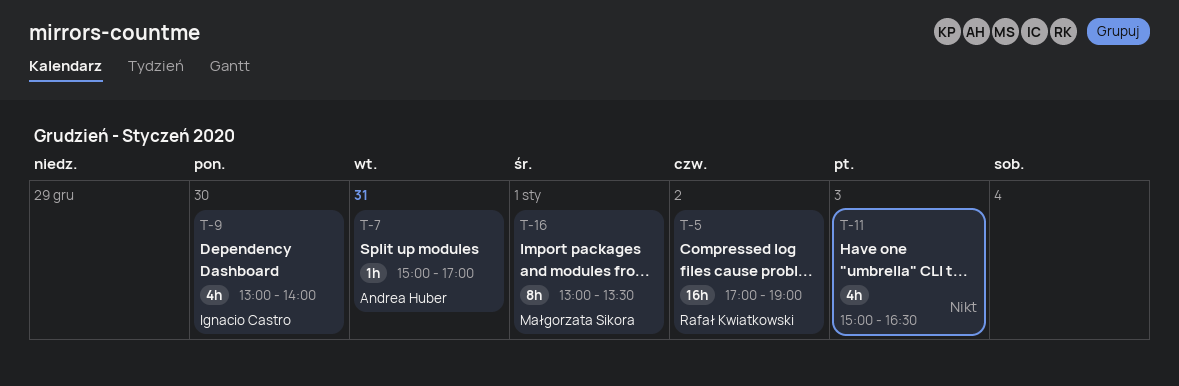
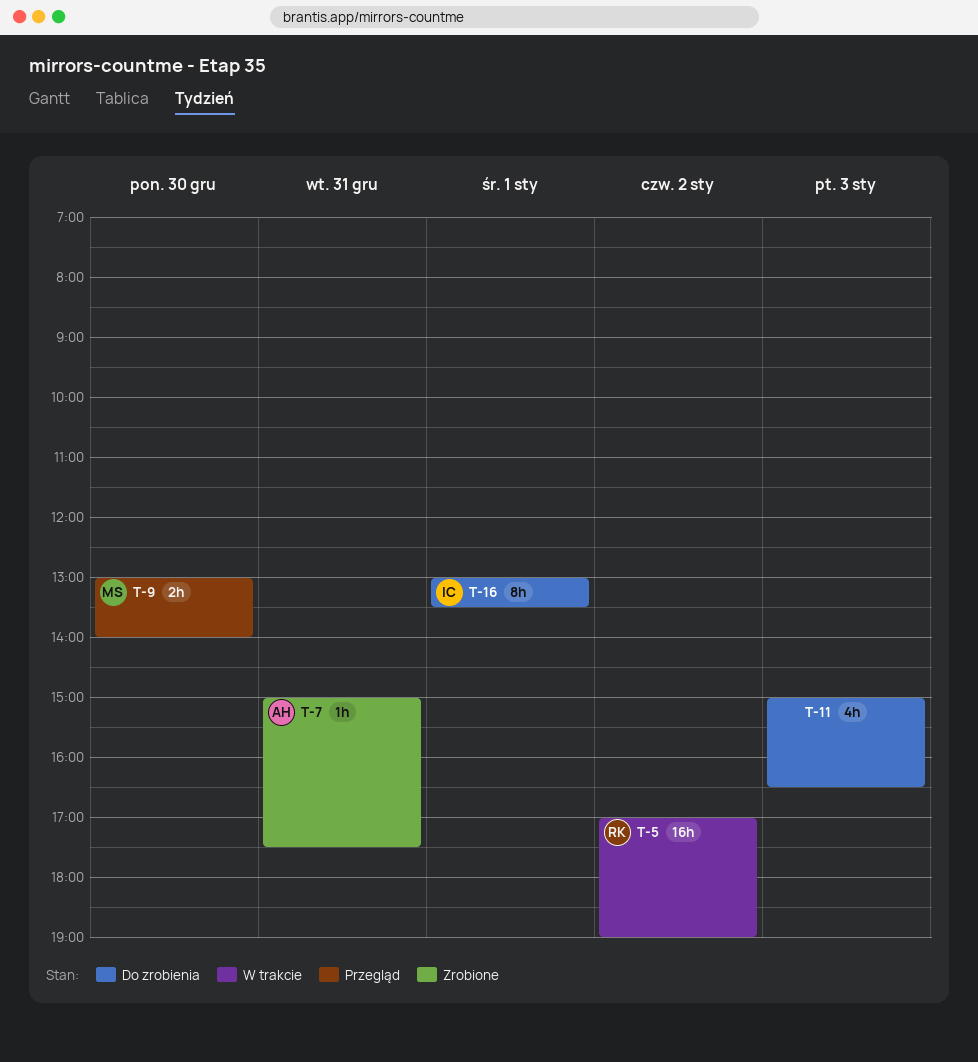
T-7, ends: 17:00 -> 17:30
T-9, owner: Ignacio Castro -> Małgorzata Sikora
T-9, estimate: 4h -> 2h
T-16, owner: Małgorzata Sikora -> Ignacio Castro

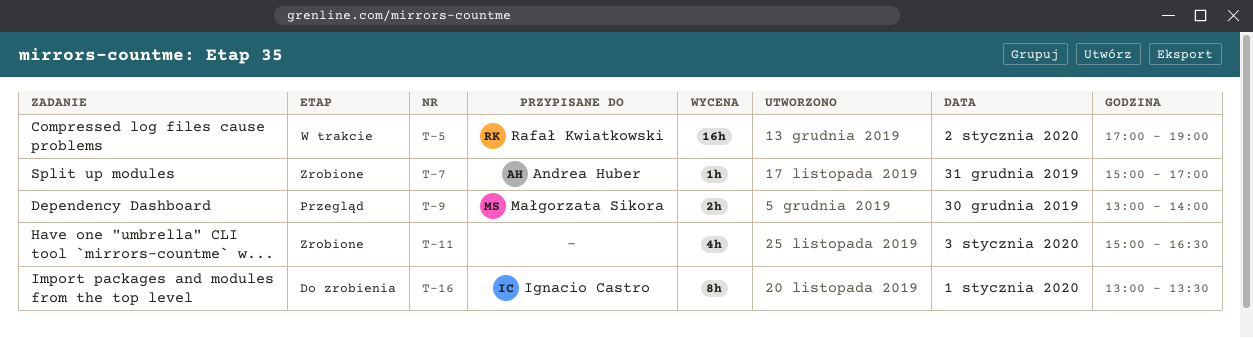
T-7, ends: 17:30 -> 17:00
T-11, status: Do zrobienia -> Zrobione

